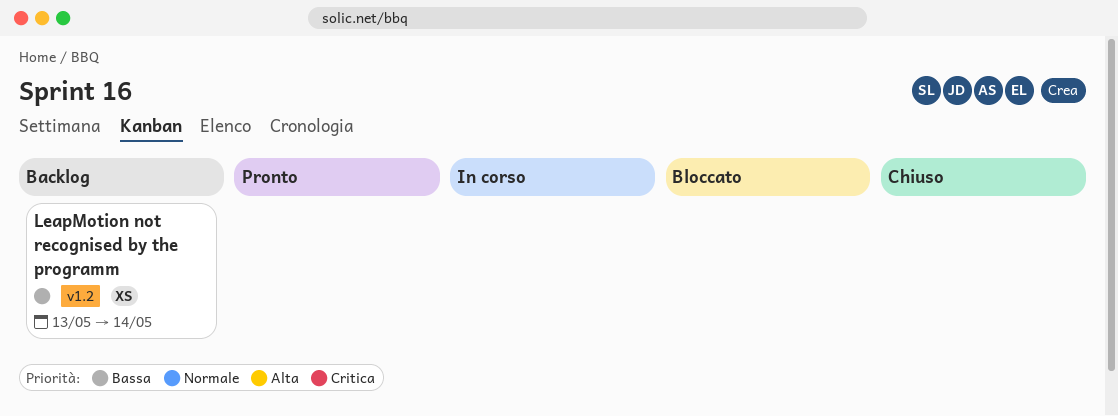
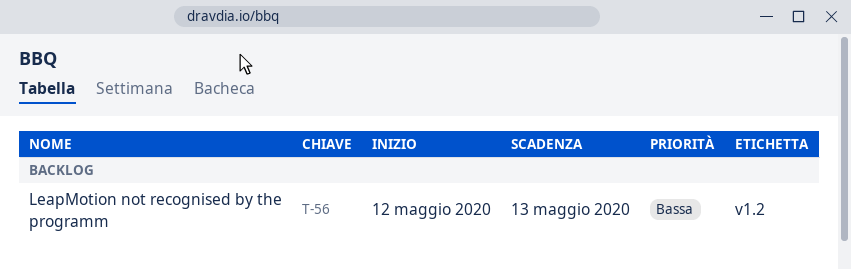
LeapMotion not recognised by the programm, start: May 13 -> May 12
LeapMotion not recognised by the programm, due: May 14 -> May 13

